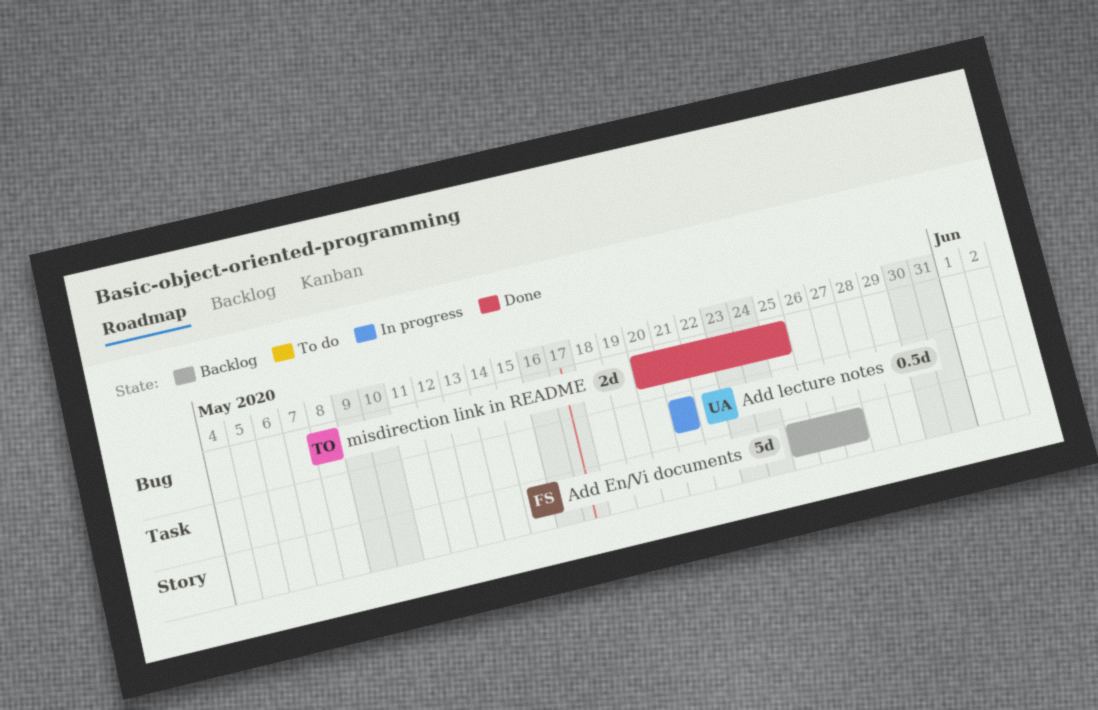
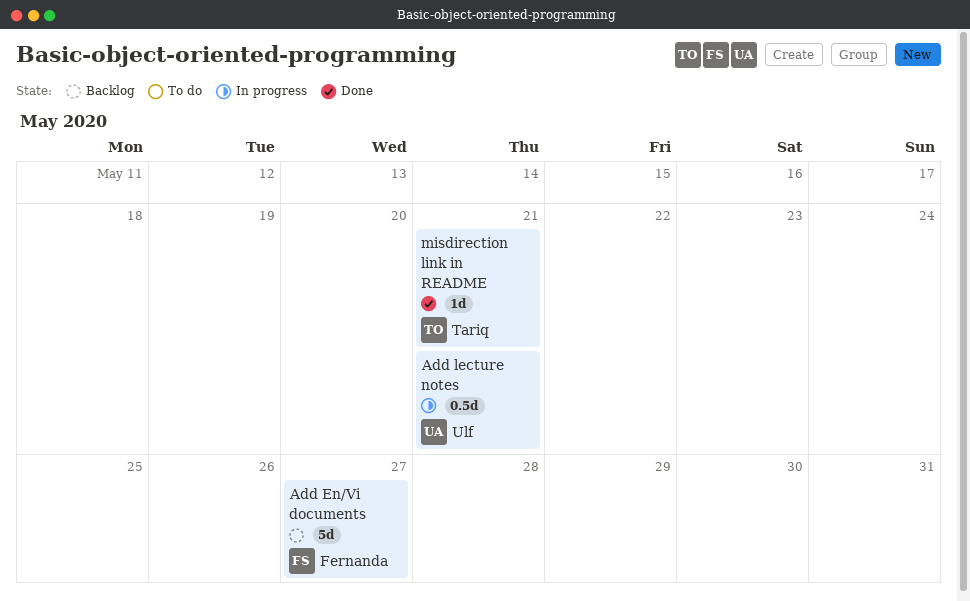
misdirection link in README, estimate: 2d -> 1d
misdirection link in README, due: May 25 -> May 21

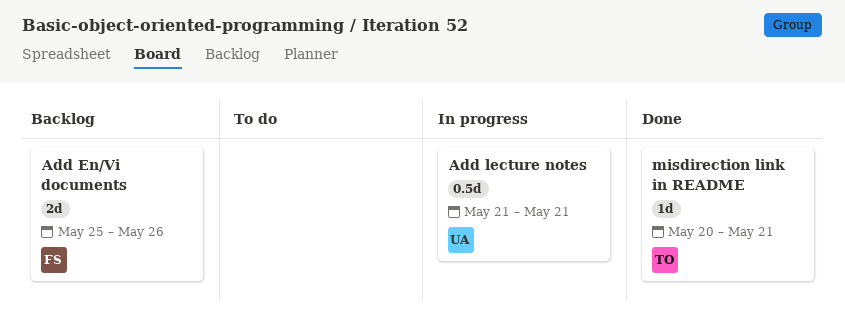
Add En/Vi documents, estimate: 5d -> 2d
Add En/Vi documents, due: May 27 -> May 26

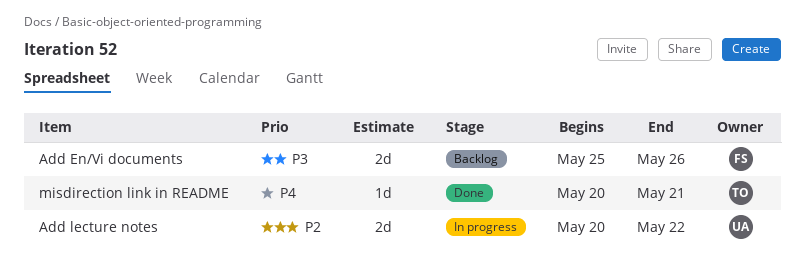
Add lecture notes, estimate: 0.5d -> 2d
Add lecture notes, start: May 21 -> May 20
Add lecture notes, due: May 21 -> May 22

